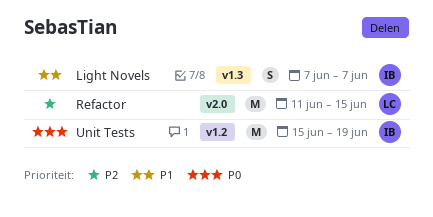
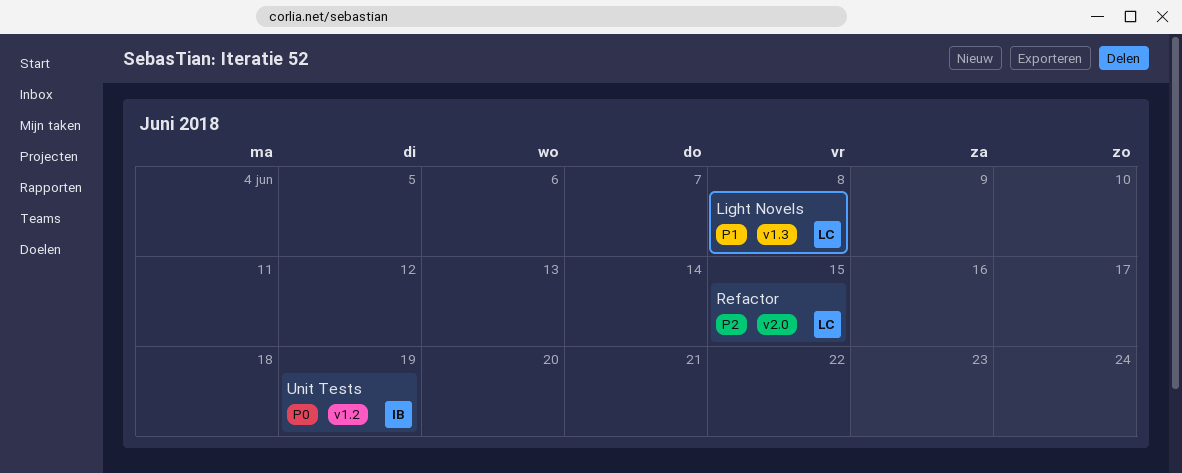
Light Novels, owner: IB -> LC
Light Novels, due: Jun 7 -> Jun 8

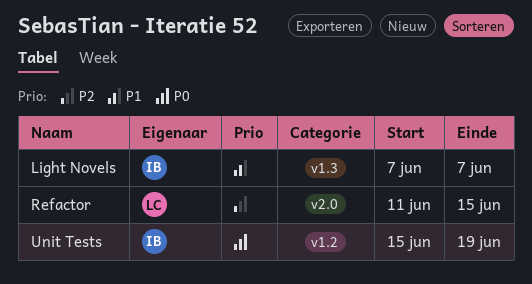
Light Novels, owner: LC -> IB
Light Novels, due: Jun 8 -> Jun 7

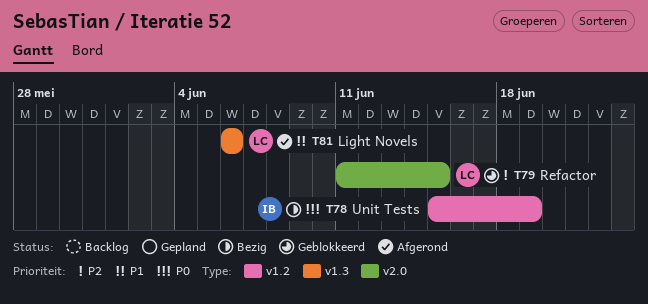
Light Novels, owner: IB -> LC
Light Novels, start: Jun 7 -> Jun 6
Light Novels, due: Jun 7 -> Jun 6

